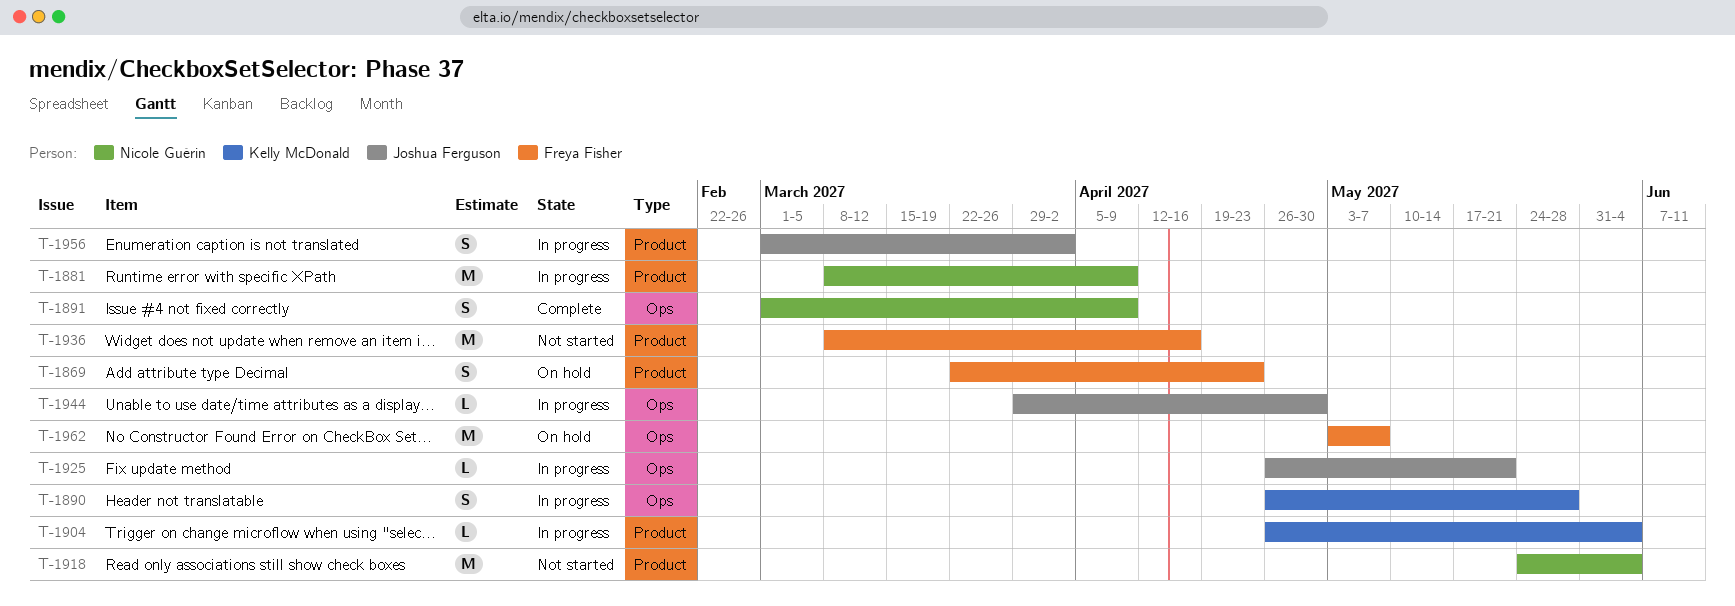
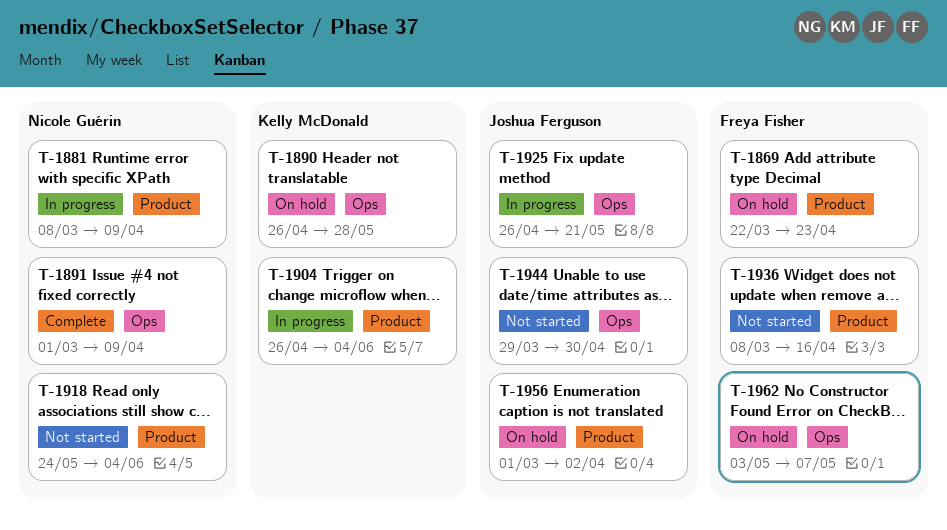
T-1890, status: In progress -> On hold
T-1944, status: In progress -> Not started
T-1956, status: In progress -> On hold

